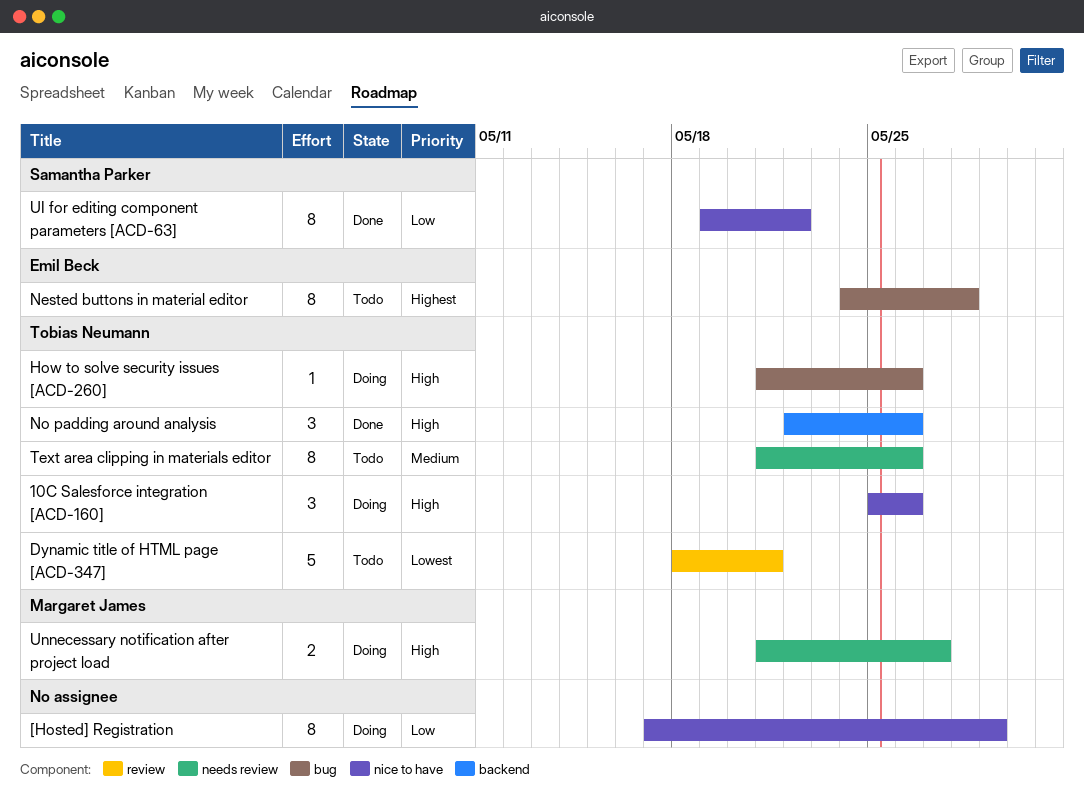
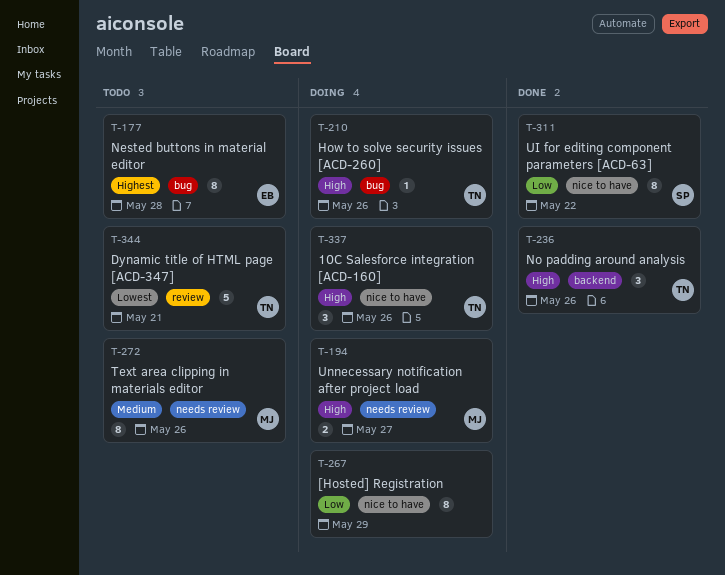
Text area clipping in materials editor, owner: Tobias Neumann -> Margaret James

